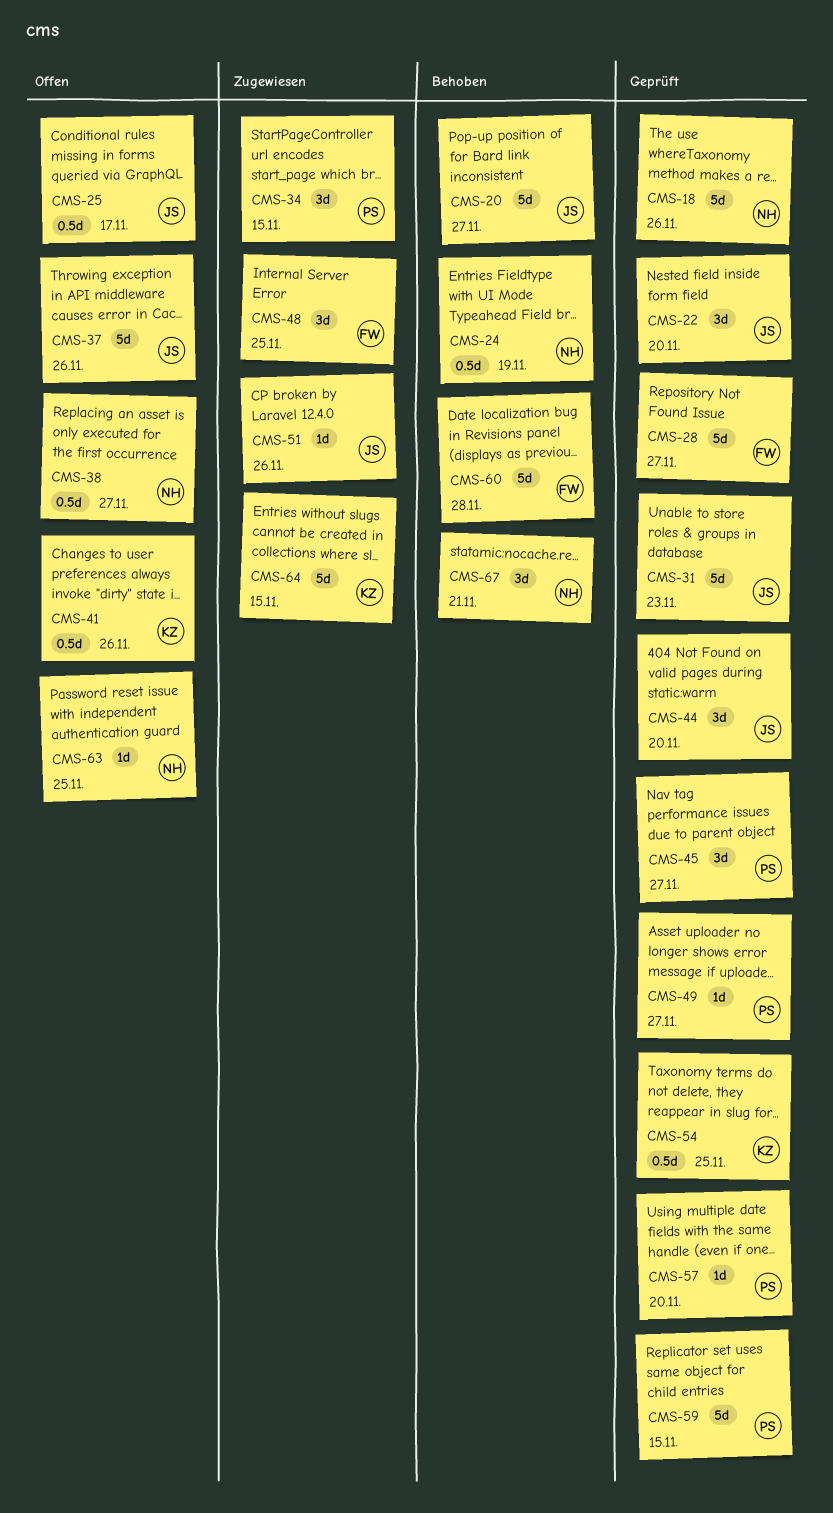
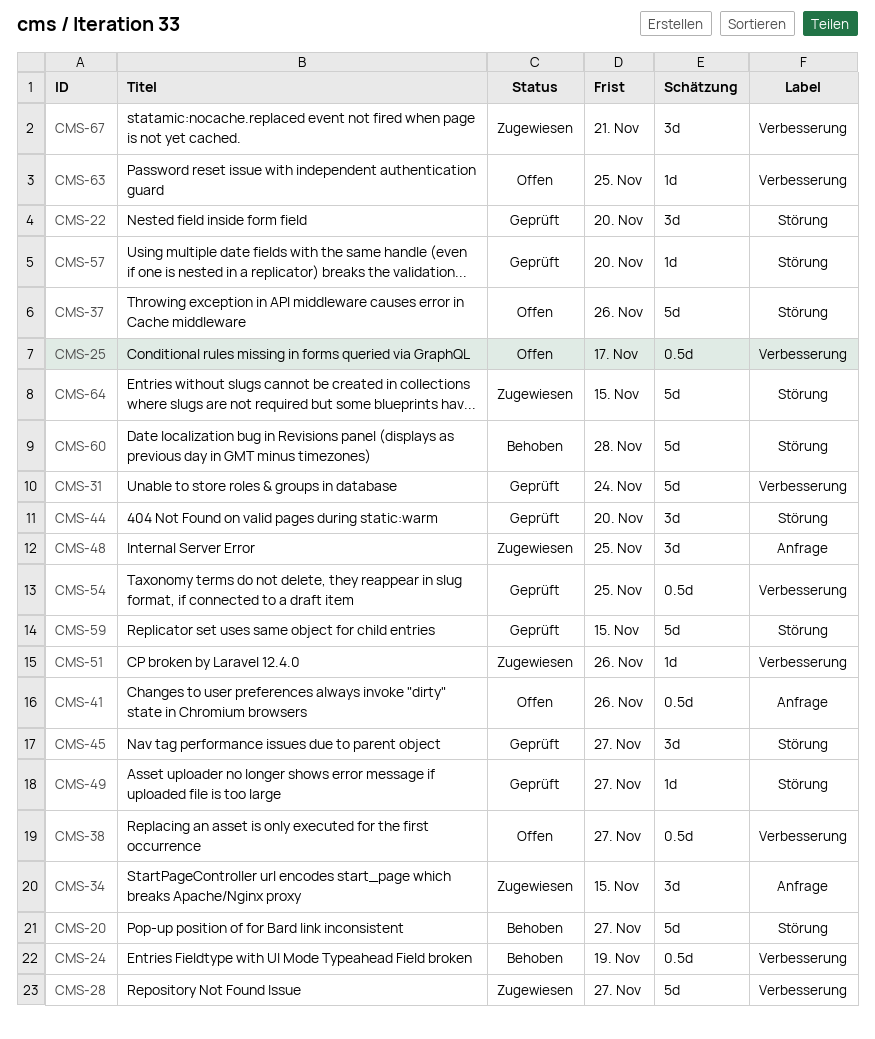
CMS-18: present -> none
CMS-28, status: Geprüft -> Zugewiesen
CMS-31, due: Nov 23 -> Nov 24
CMS-67, status: Behoben -> Zugewiesen

